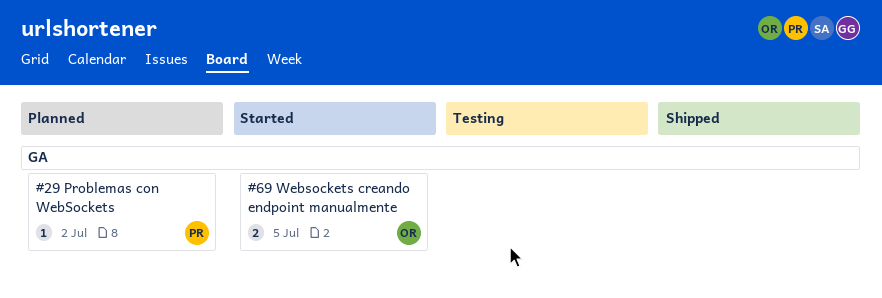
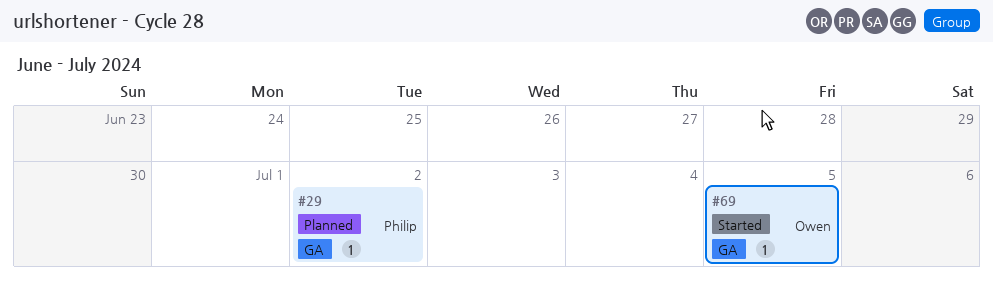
#69, estimate: 2 -> 1

